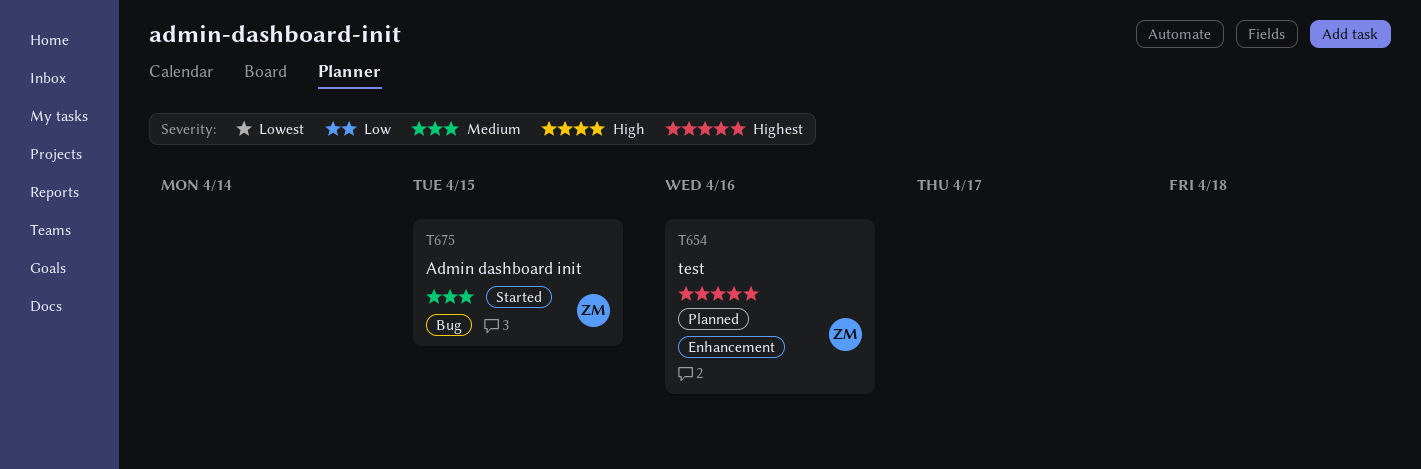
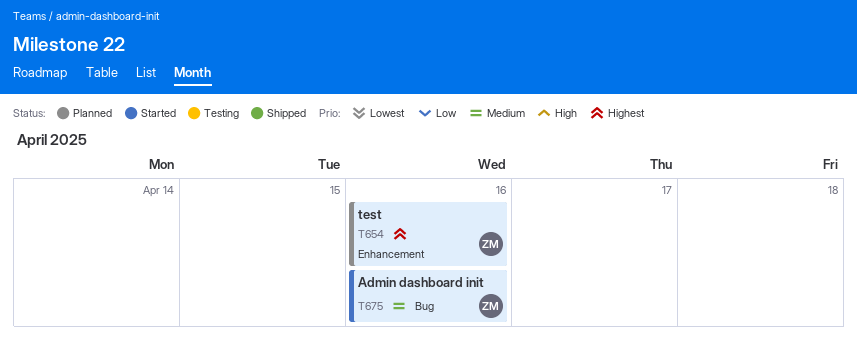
T675, due: Apr 15 -> Apr 16

